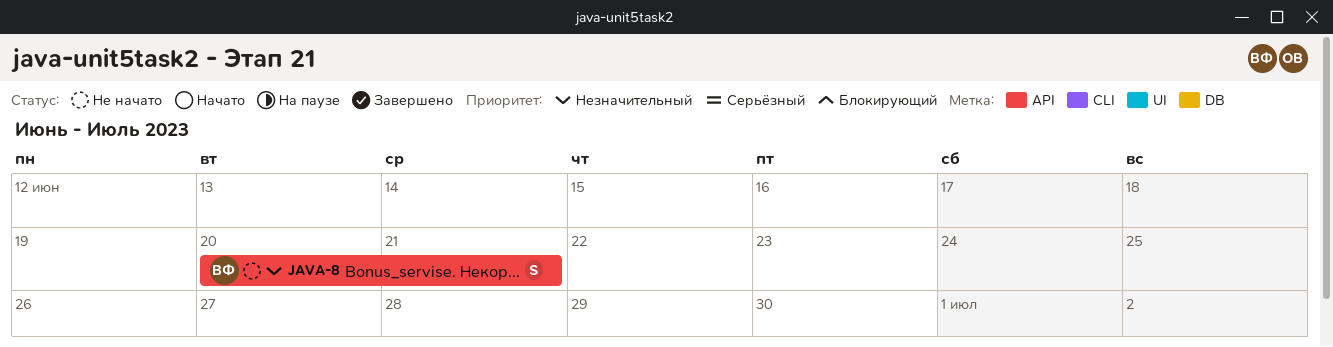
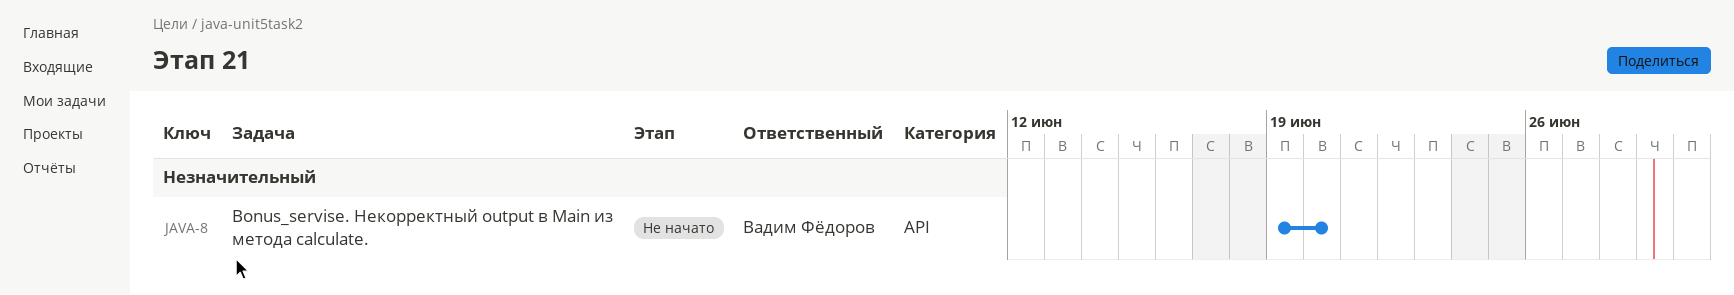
JAVA-8, start: Jun 20 -> Jun 19
JAVA-8, due: Jun 21 -> Jun 20

